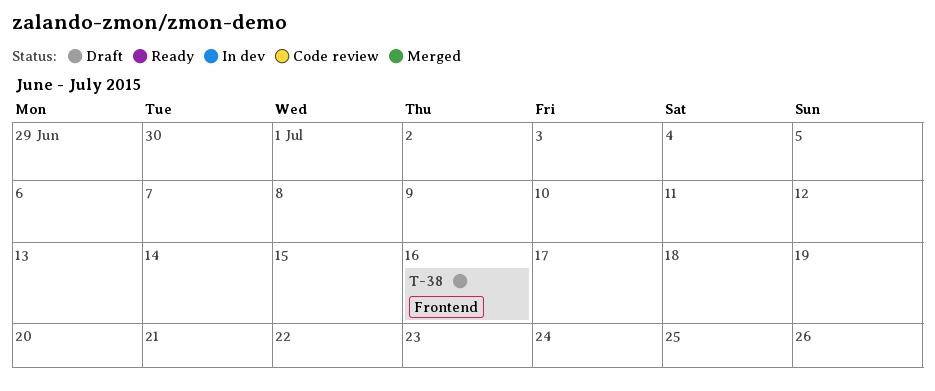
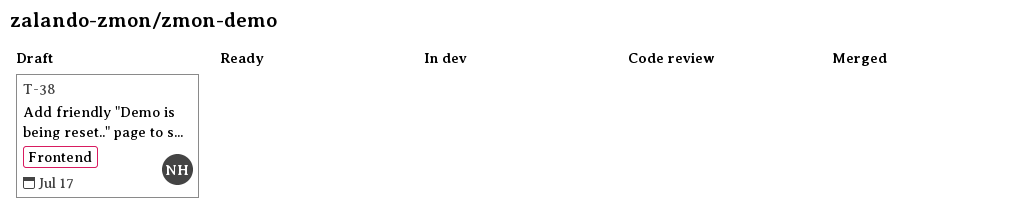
T-38, due: Jul 16 -> Jul 17

